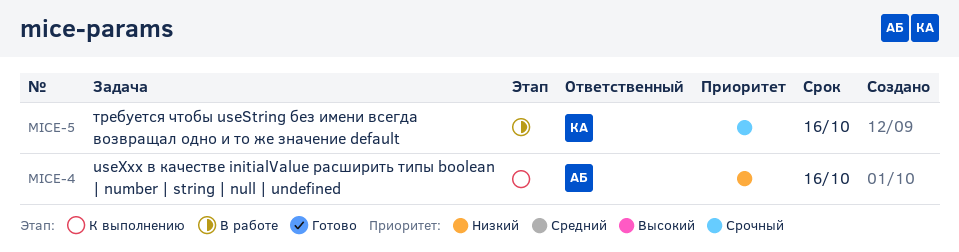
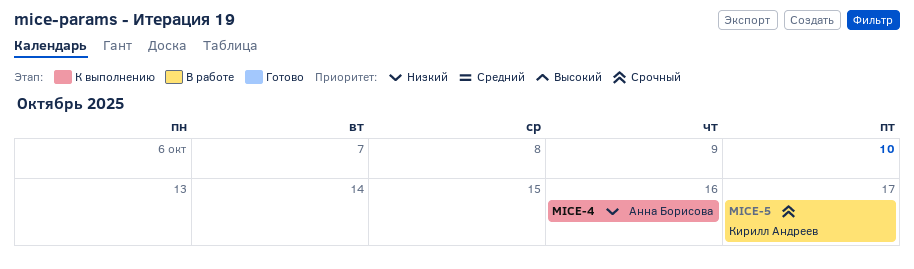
MICE-5, due: Oct 16 -> Oct 17

